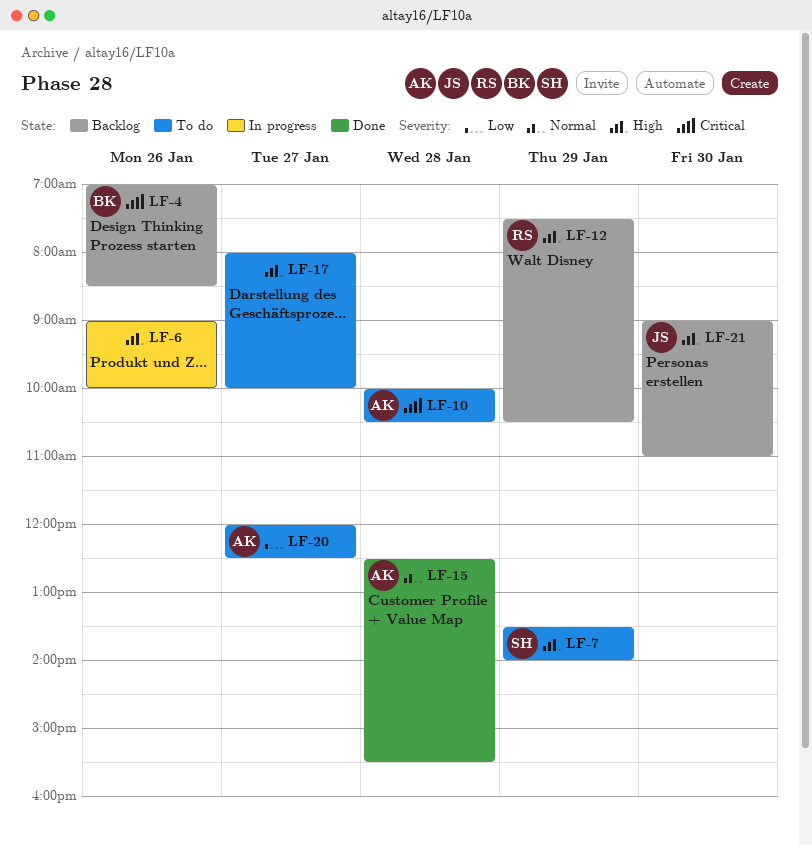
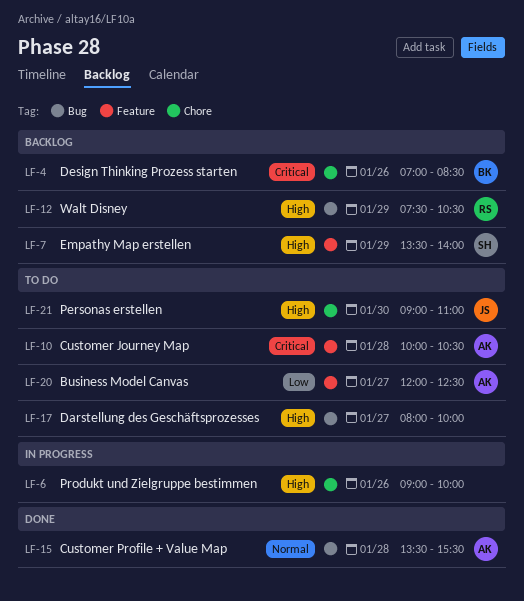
LF-7, status: To do -> Backlog
LF-15, begins: 12:30 -> 13:30
LF-21, status: Backlog -> To do

